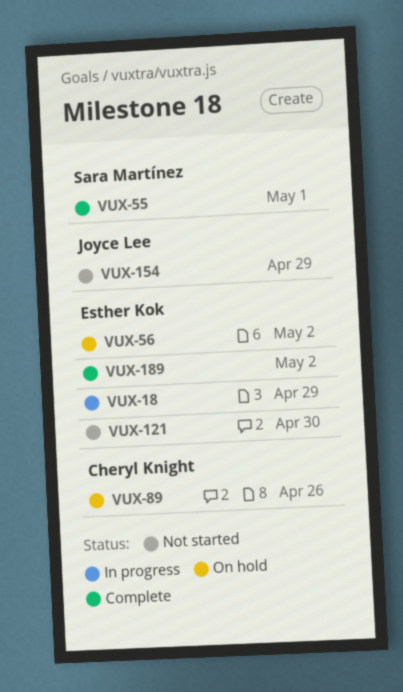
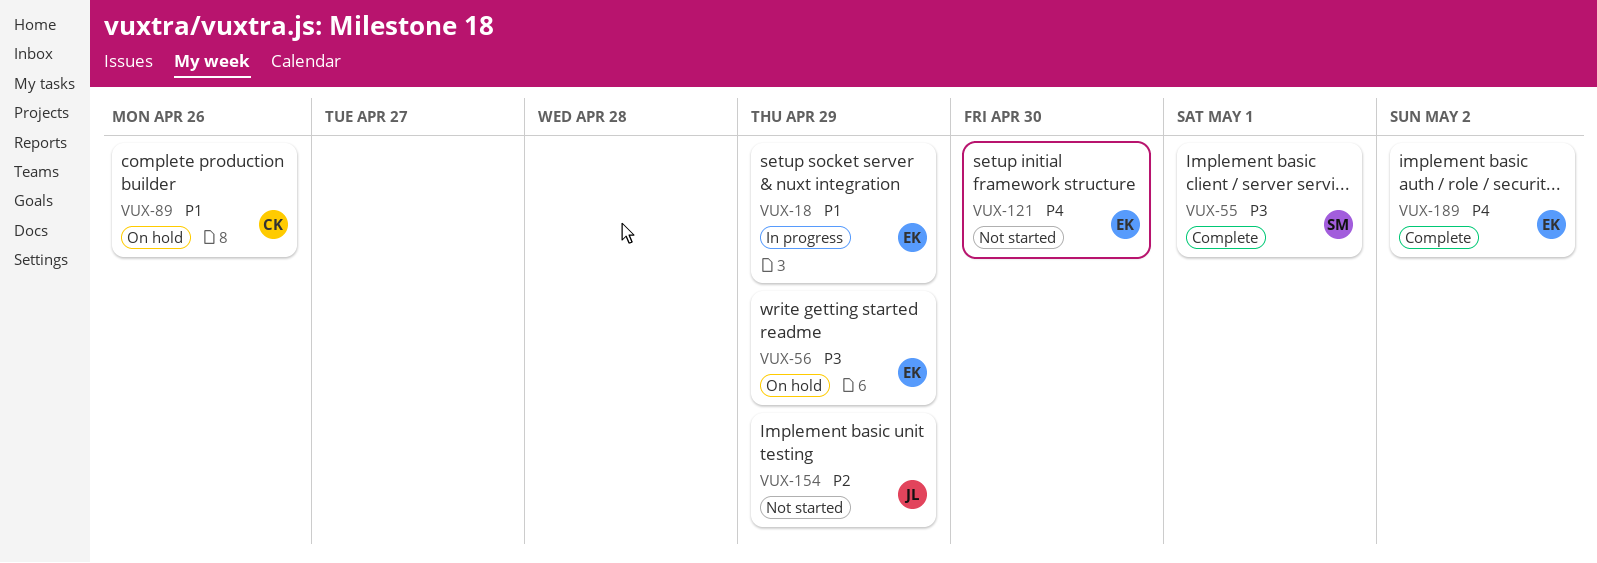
VUX-56, due: May 2 -> Apr 29

